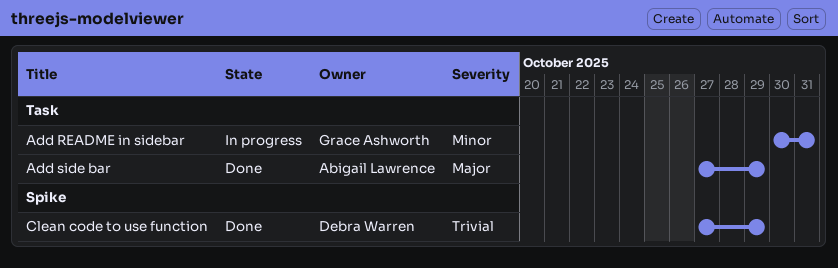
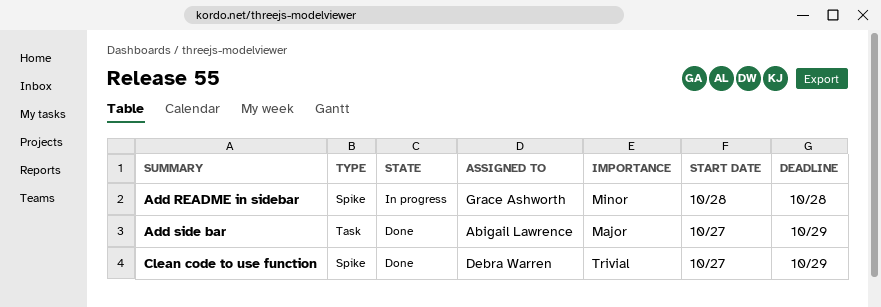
Add README in sidebar, label: Task -> Spike
Add README in sidebar, start: Oct 30 -> Oct 28
Add README in sidebar, due: Oct 31 -> Oct 28

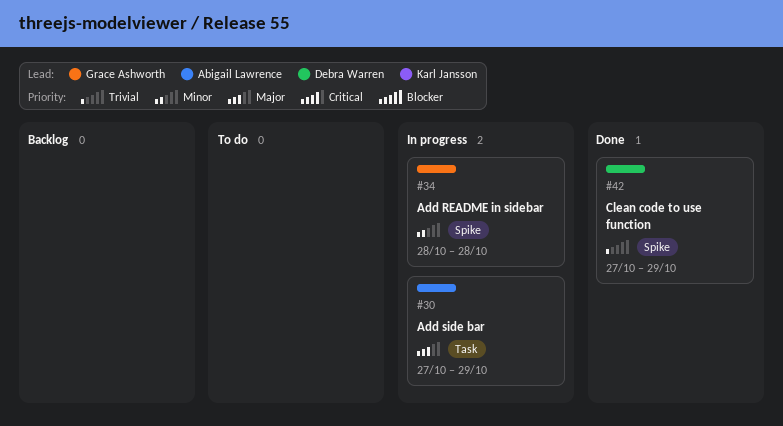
Add side bar, status: Done -> In progress

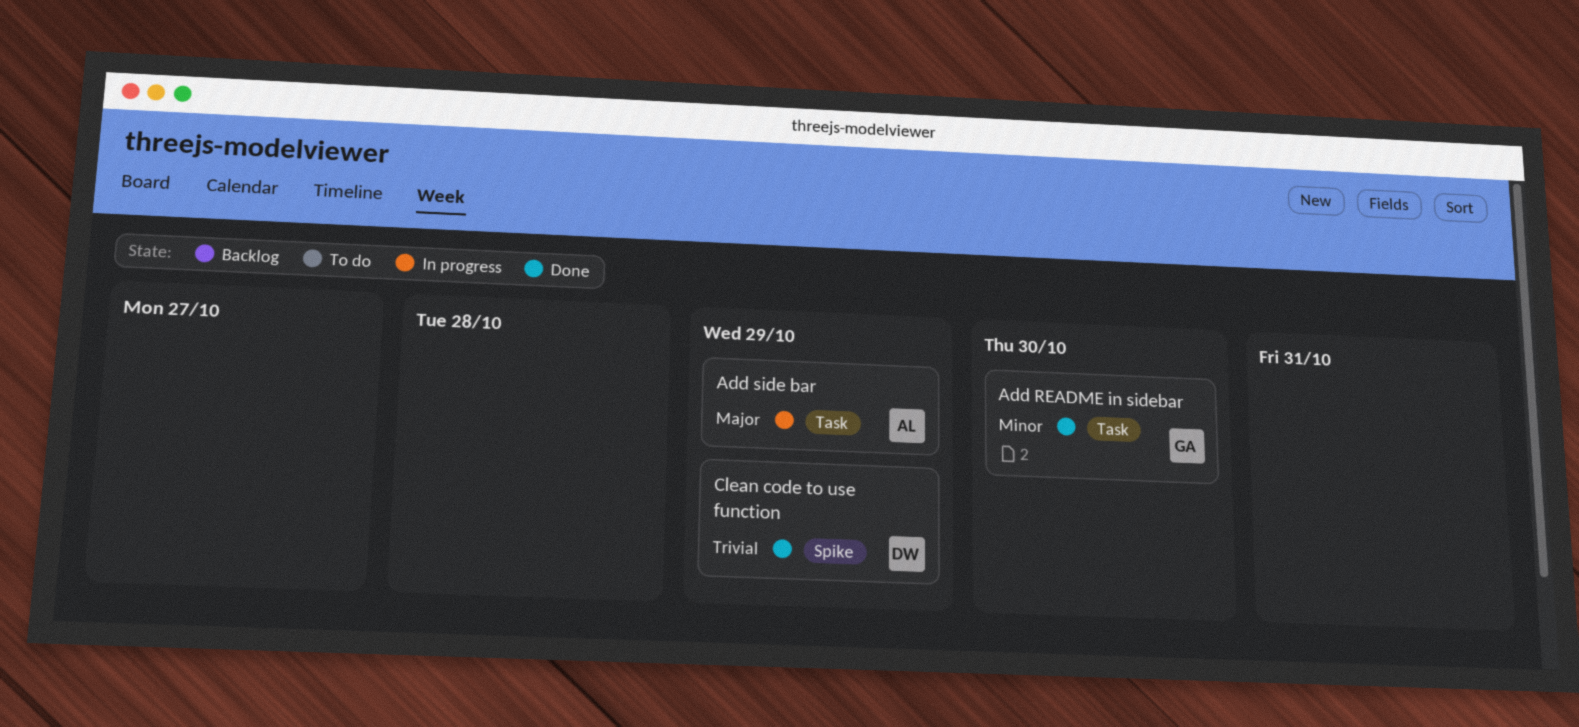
Add README in sidebar, status: In progress -> Done
Add README in sidebar, label: Spike -> Task
Add README in sidebar, due: Oct 28 -> Oct 30

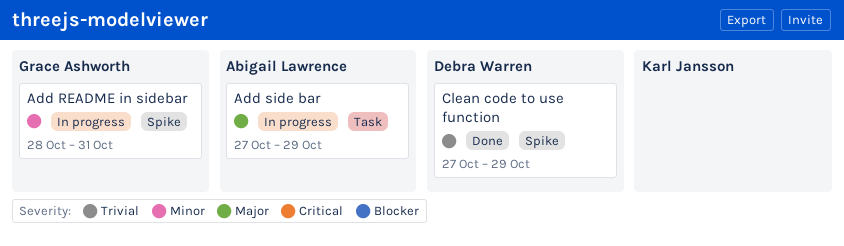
Add README in sidebar, status: Done -> In progress
Add README in sidebar, label: Task -> Spike
Add README in sidebar, due: Oct 30 -> Oct 31

